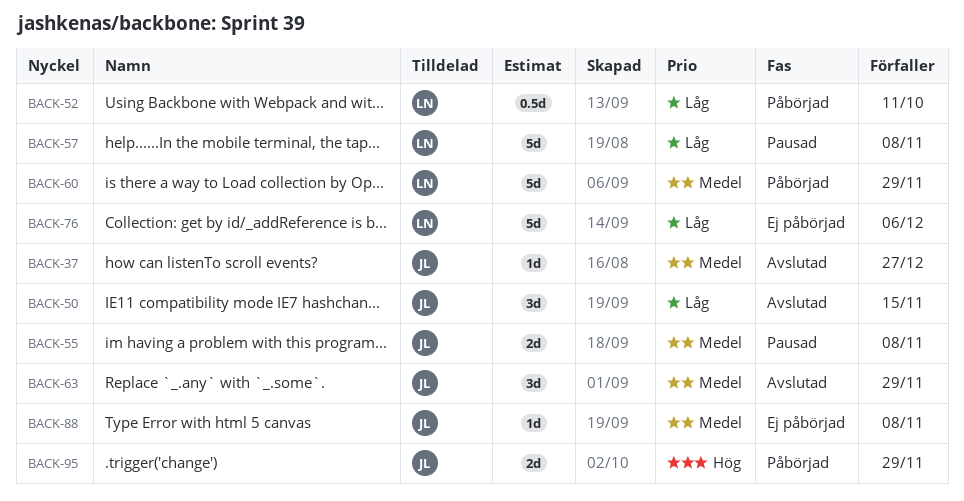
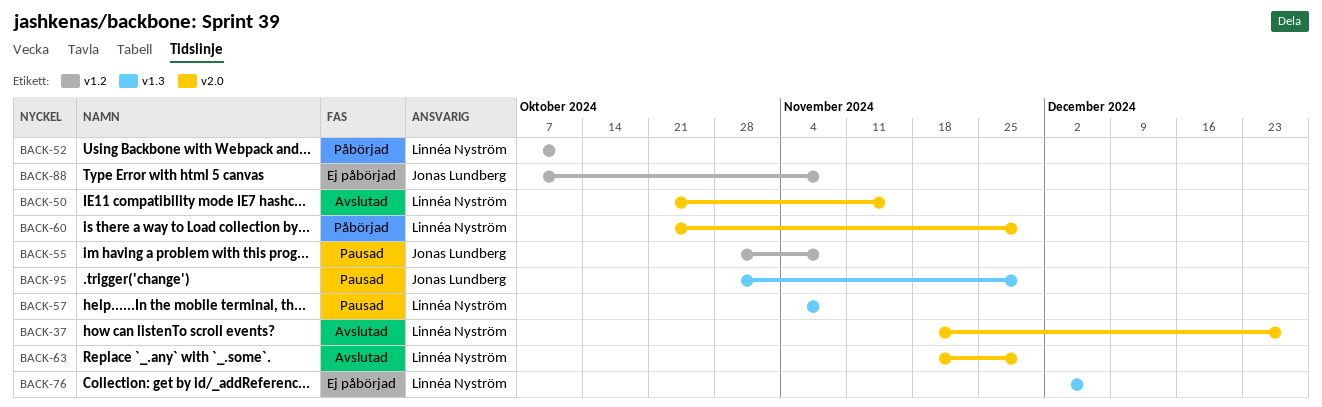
BACK-37, owner: Jonas Lundberg -> Linnéa Nyström
BACK-50, owner: Jonas Lundberg -> Linnéa Nyström
BACK-63, owner: Jonas Lundberg -> Linnéa Nyström
BACK-95, status: Påbörjad -> Pausad

